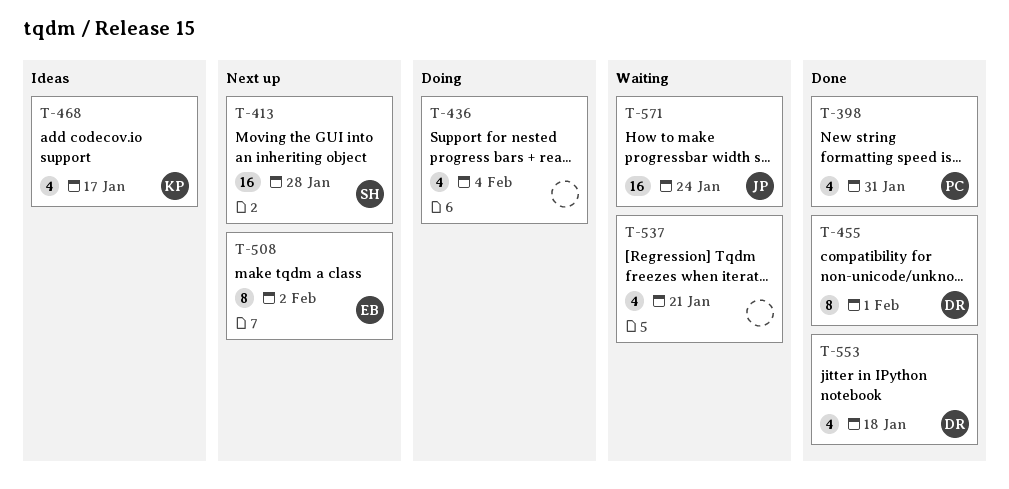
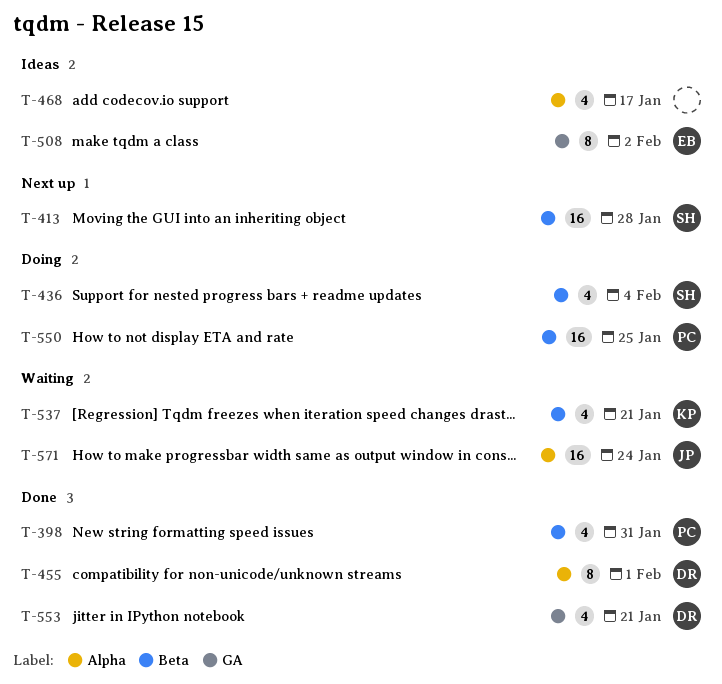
T-436, owner: none -> SH
T-468, owner: KP -> none
T-508, status: Next up -> Ideas
T-537, owner: none -> KP
T-550: none -> present
T-553, due: Jan 18 -> Jan 21

